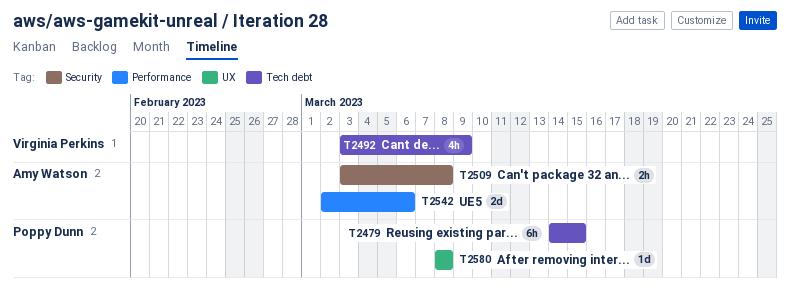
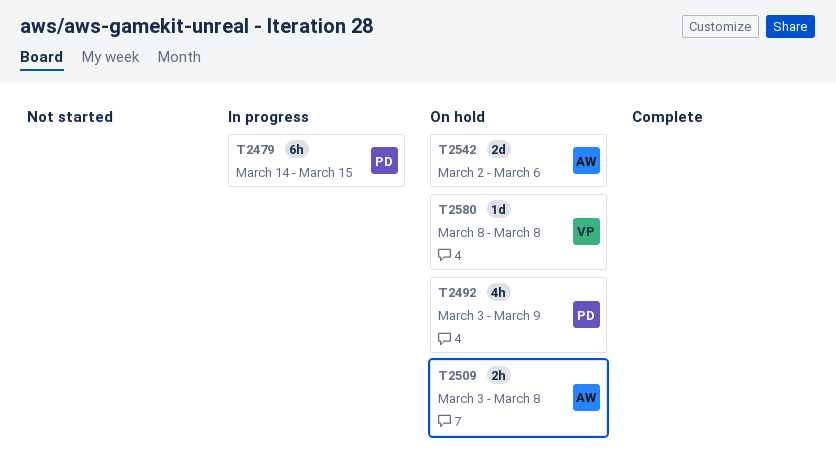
T2492, owner: Virginia Perkins -> Poppy Dunn
T2580, owner: Poppy Dunn -> Virginia Perkins

